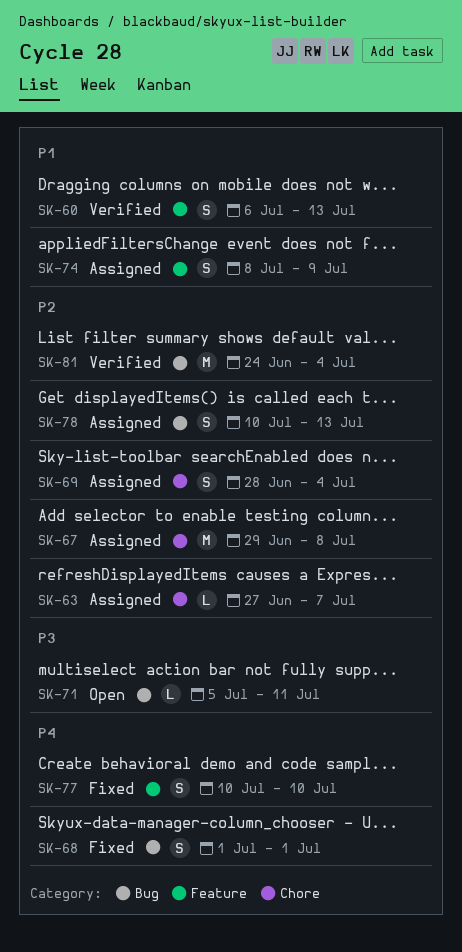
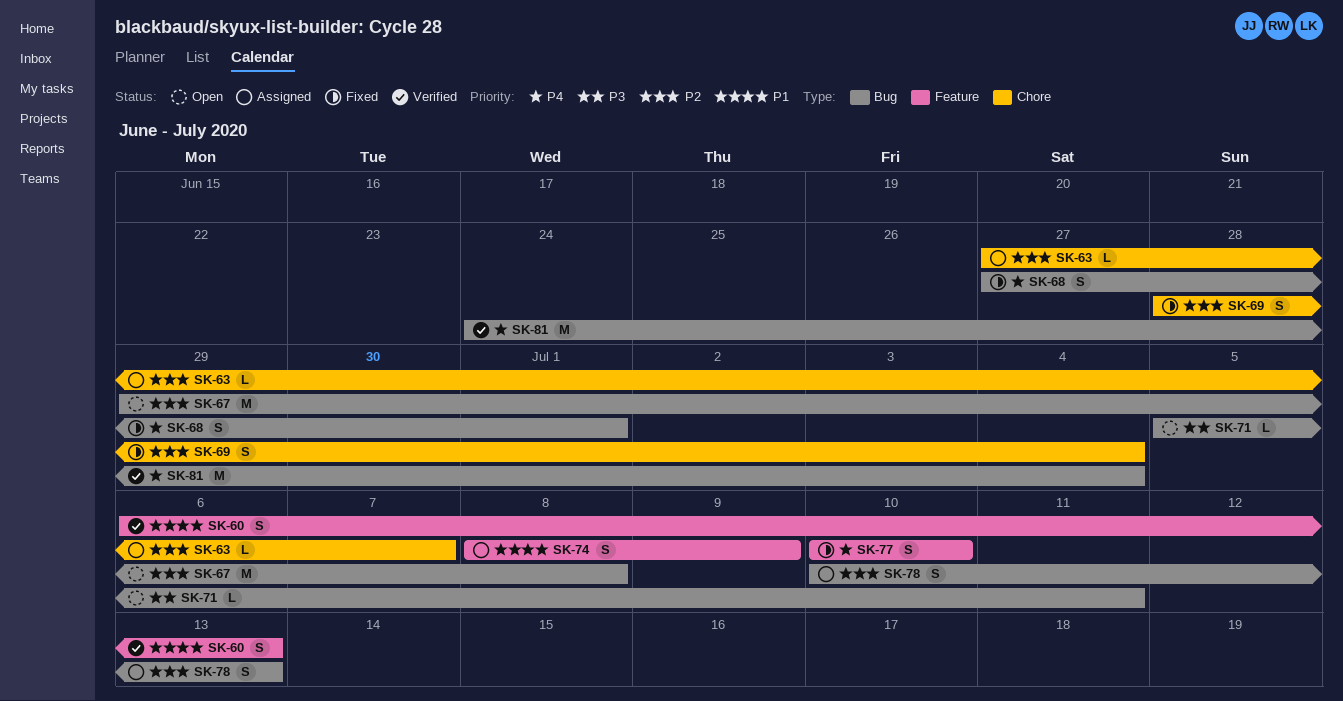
SK-67, status: Assigned -> Open
SK-67, label: Chore -> Bug
SK-68, start: Jul 1 -> Jun 27
SK-69, status: Assigned -> Fixed
SK-81, priority: P2 -> P4

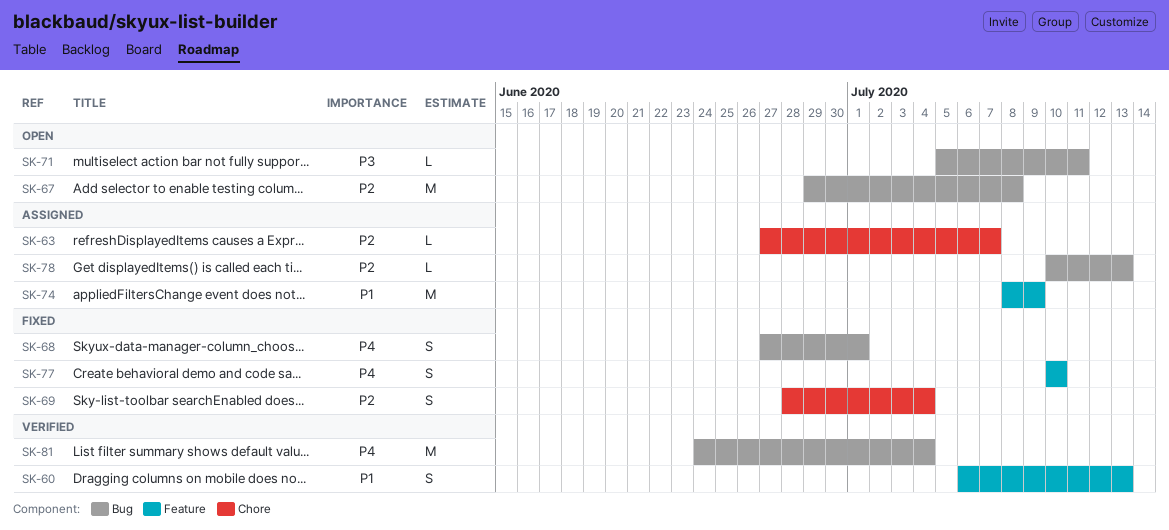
SK-74, estimate: S -> M
SK-78, estimate: S -> L

